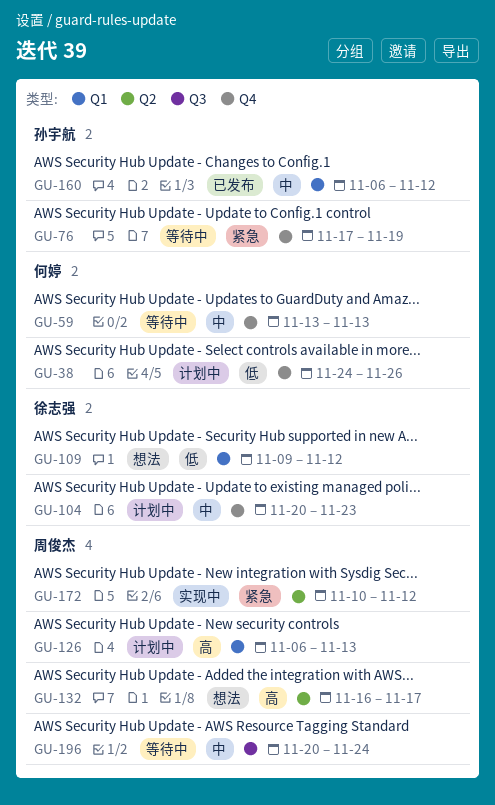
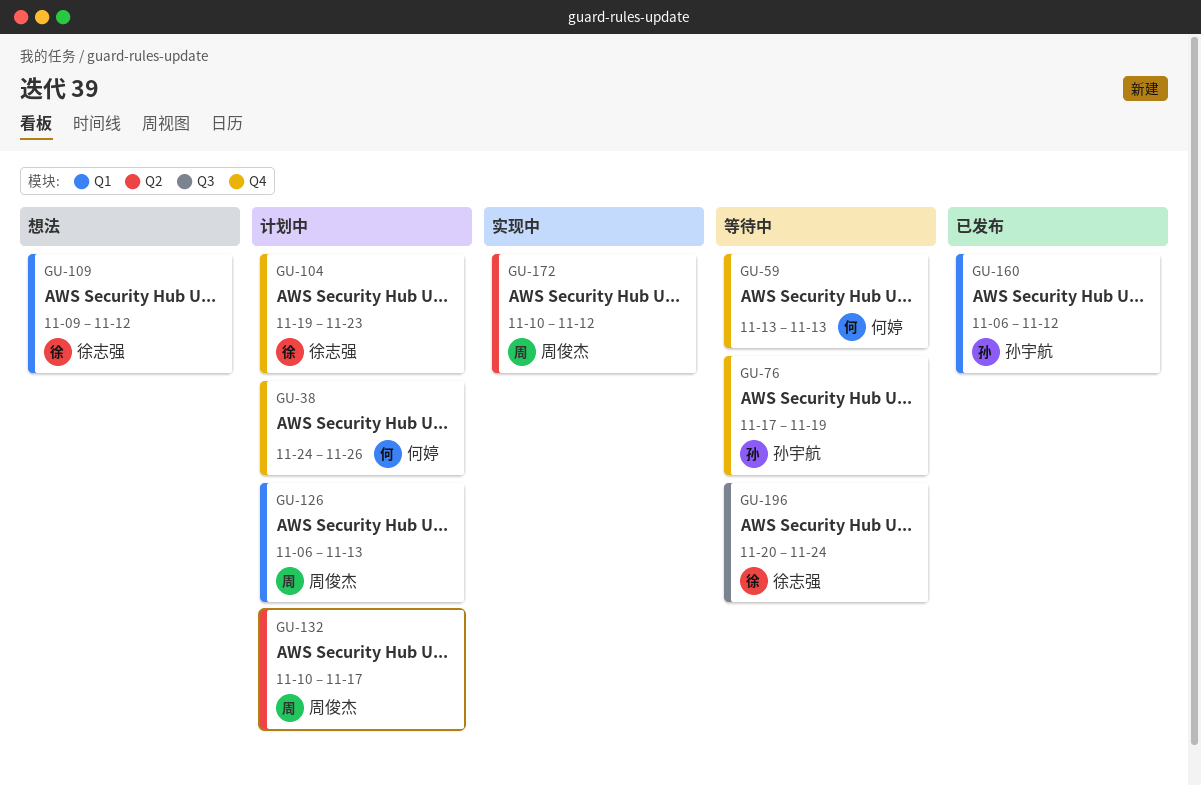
GU-104, start: Nov 20 -> Nov 19
GU-132, status: 想法 -> 计划中
GU-132, start: Nov 16 -> Nov 10
GU-196, owner: 周俊杰 -> 徐志强

